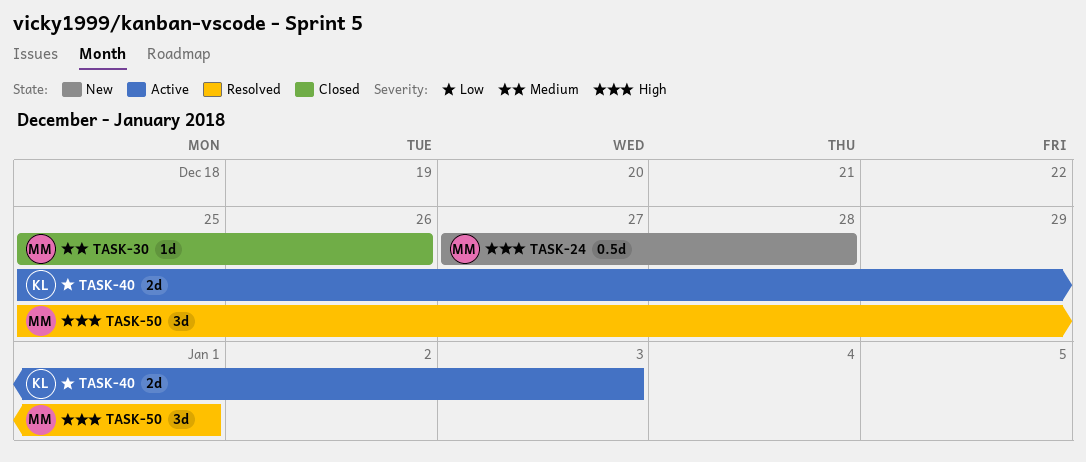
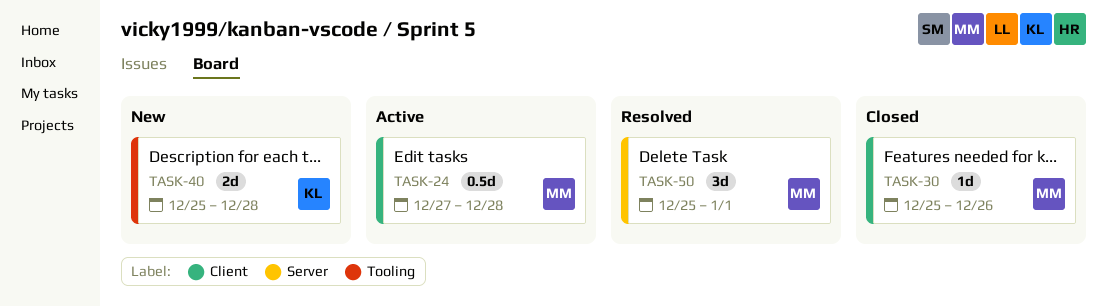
TASK-24, status: New -> Active
TASK-40, status: Active -> New
TASK-40, due: Jan 3 -> Dec 28

